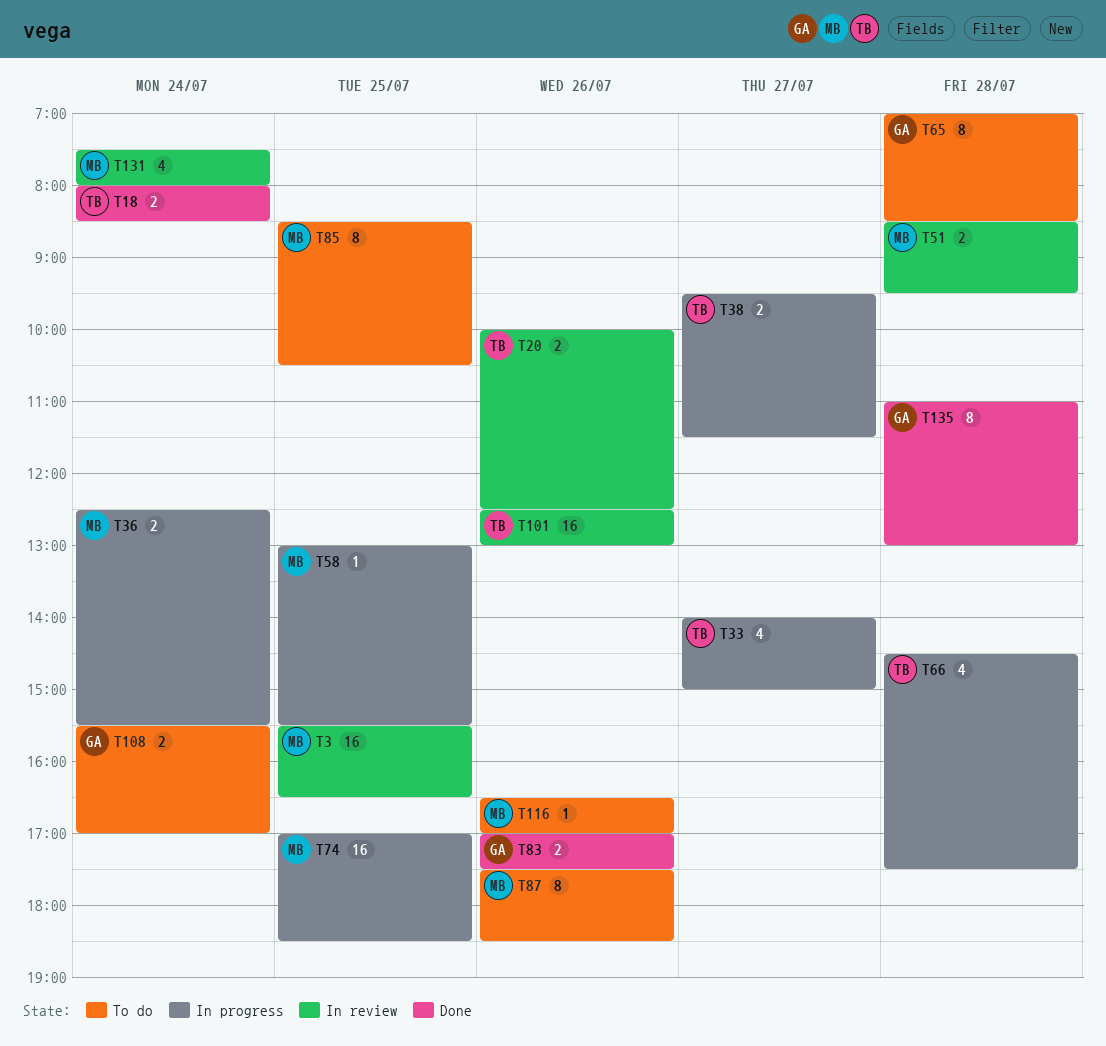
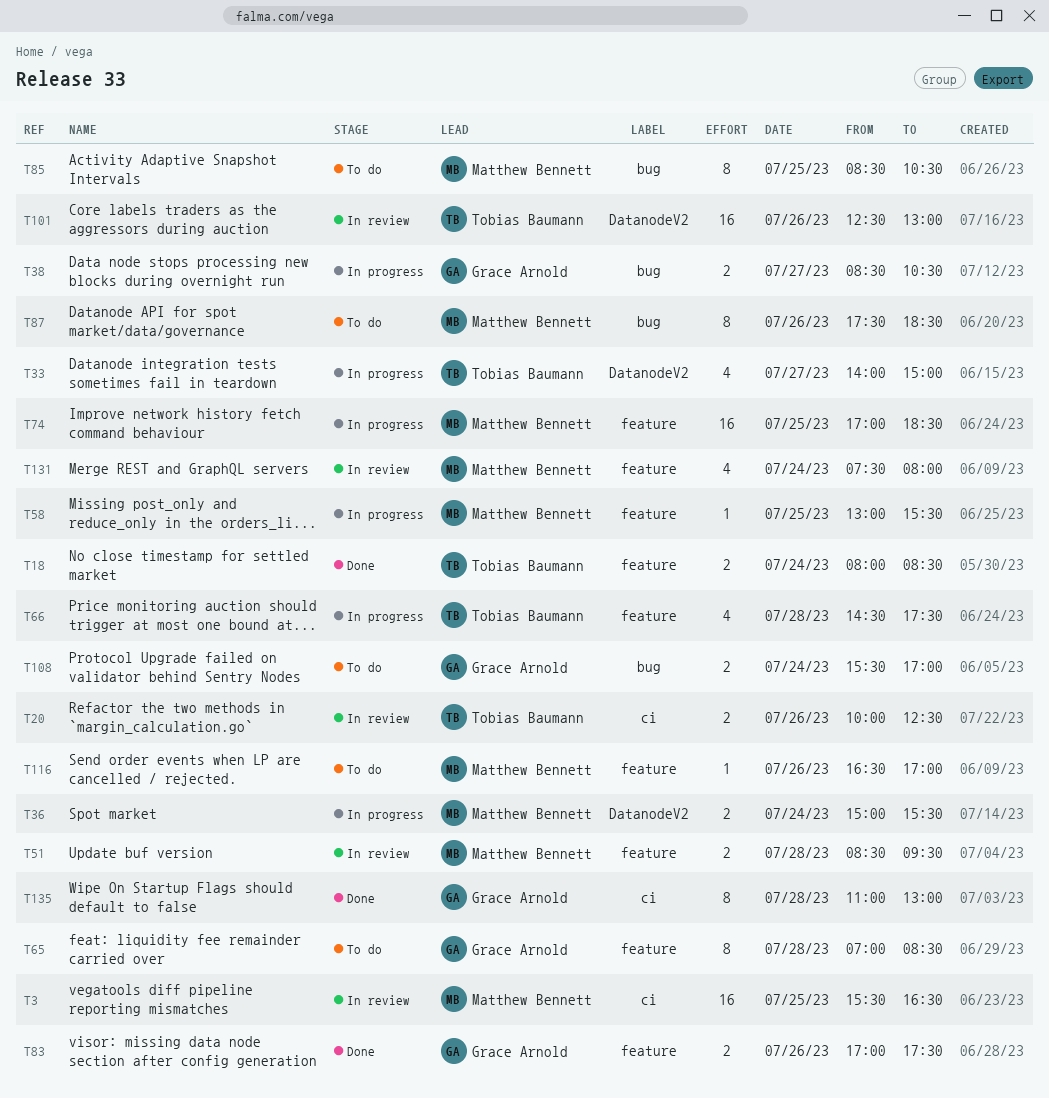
T36, begins: 12:30 -> 15:00
T38, owner: Tobias Baumann -> Grace Arnold
T38, begins: 09:30 -> 08:30
T38, ends: 11:30 -> 10:30

